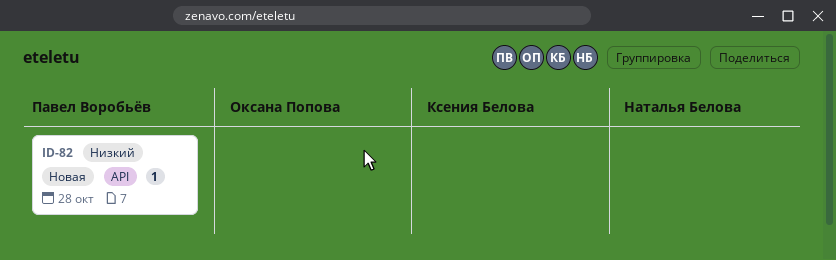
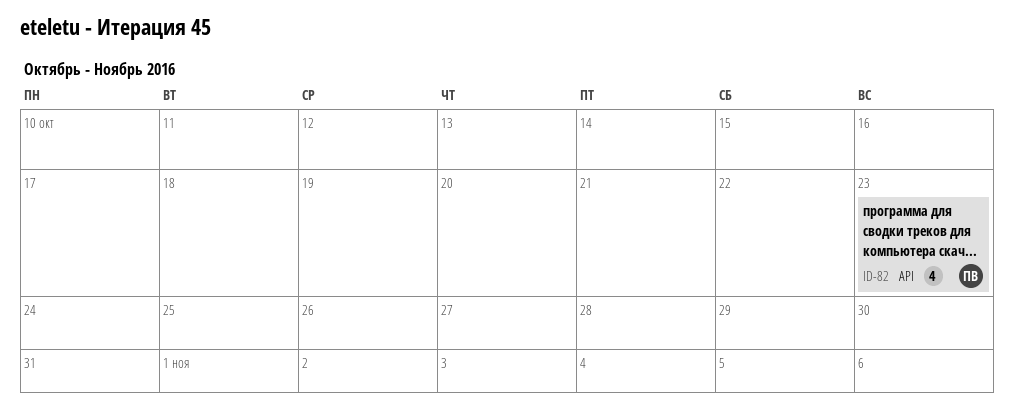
ID-82, estimate: 1 -> 4
ID-82, due: Oct 28 -> Oct 23

